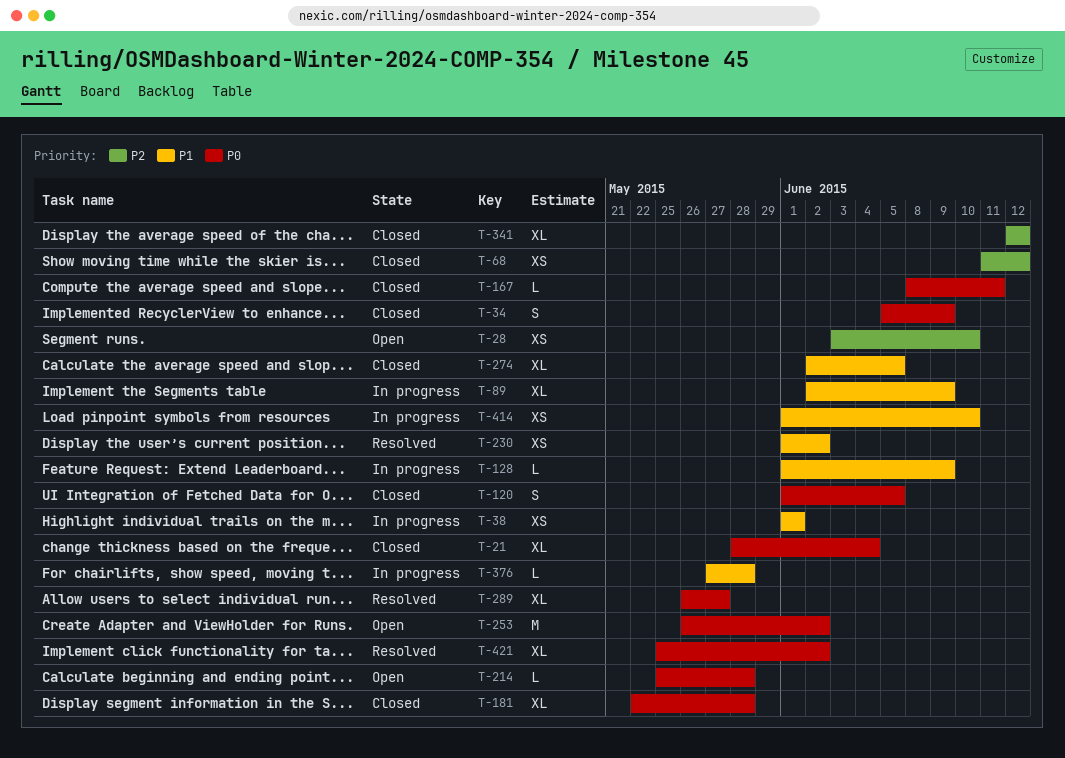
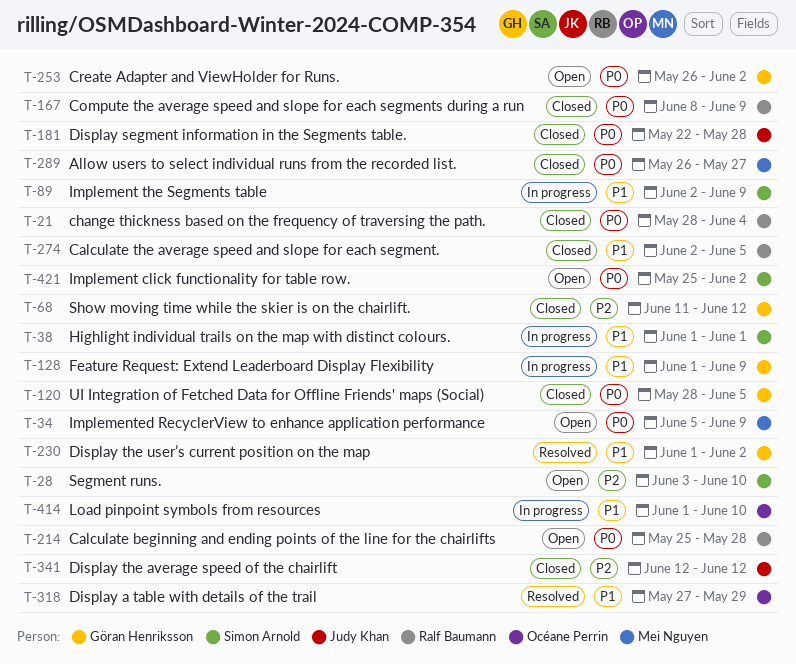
T-34, status: Closed -> Open
T-120, start: Jun 1 -> May 28
T-167, due: Jun 11 -> Jun 9
T-289, status: Resolved -> Closed
T-318: none -> present
T-376: present -> none
T-421, status: Resolved -> Open

